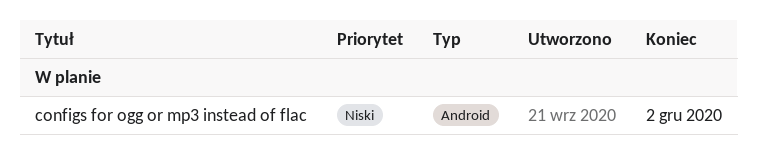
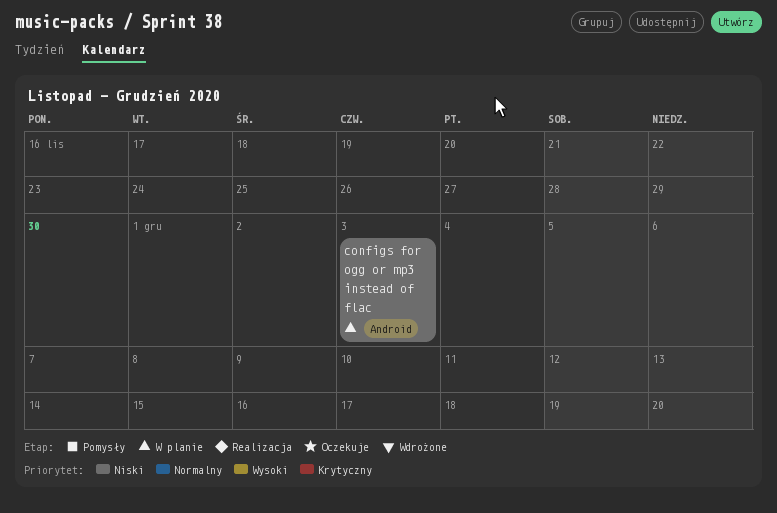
configs for ogg or mp3 instead of flac, due: Dec 2 -> Dec 3

